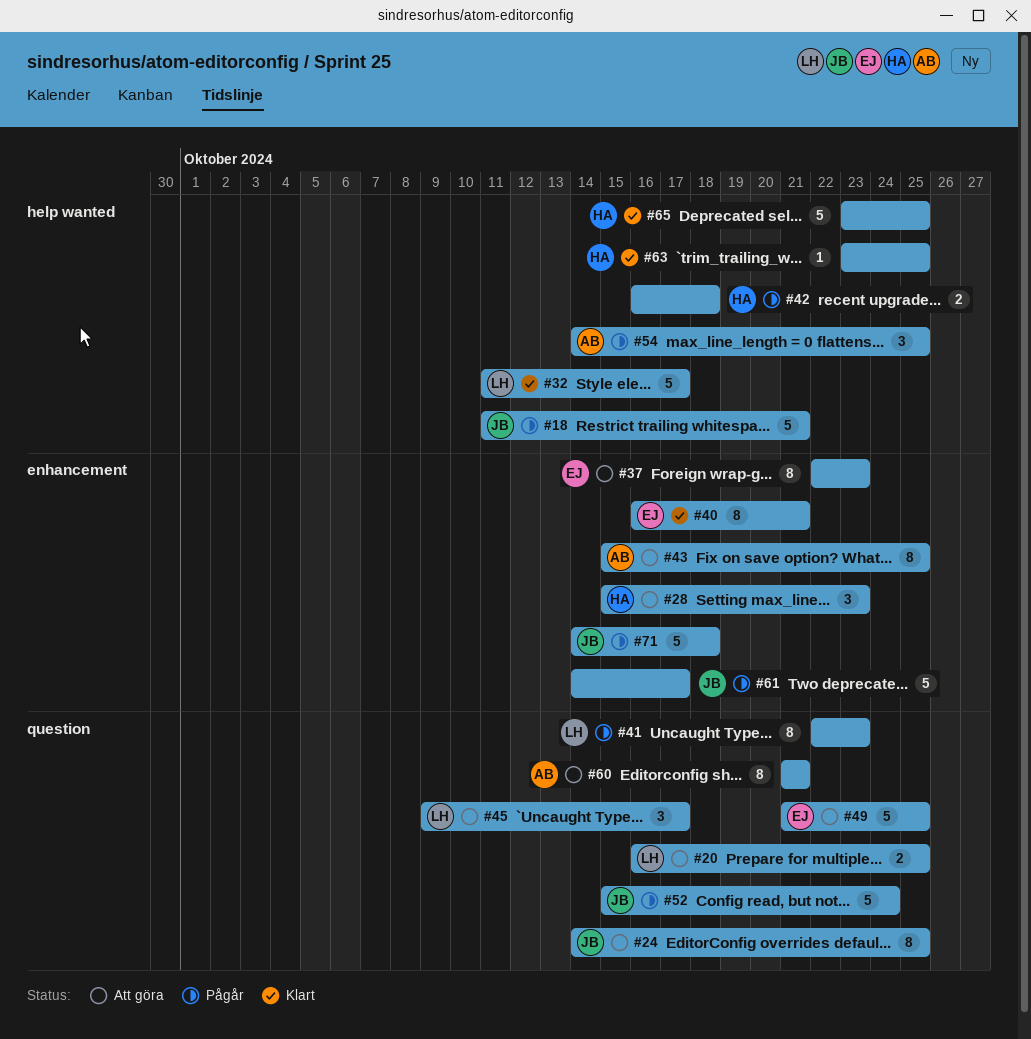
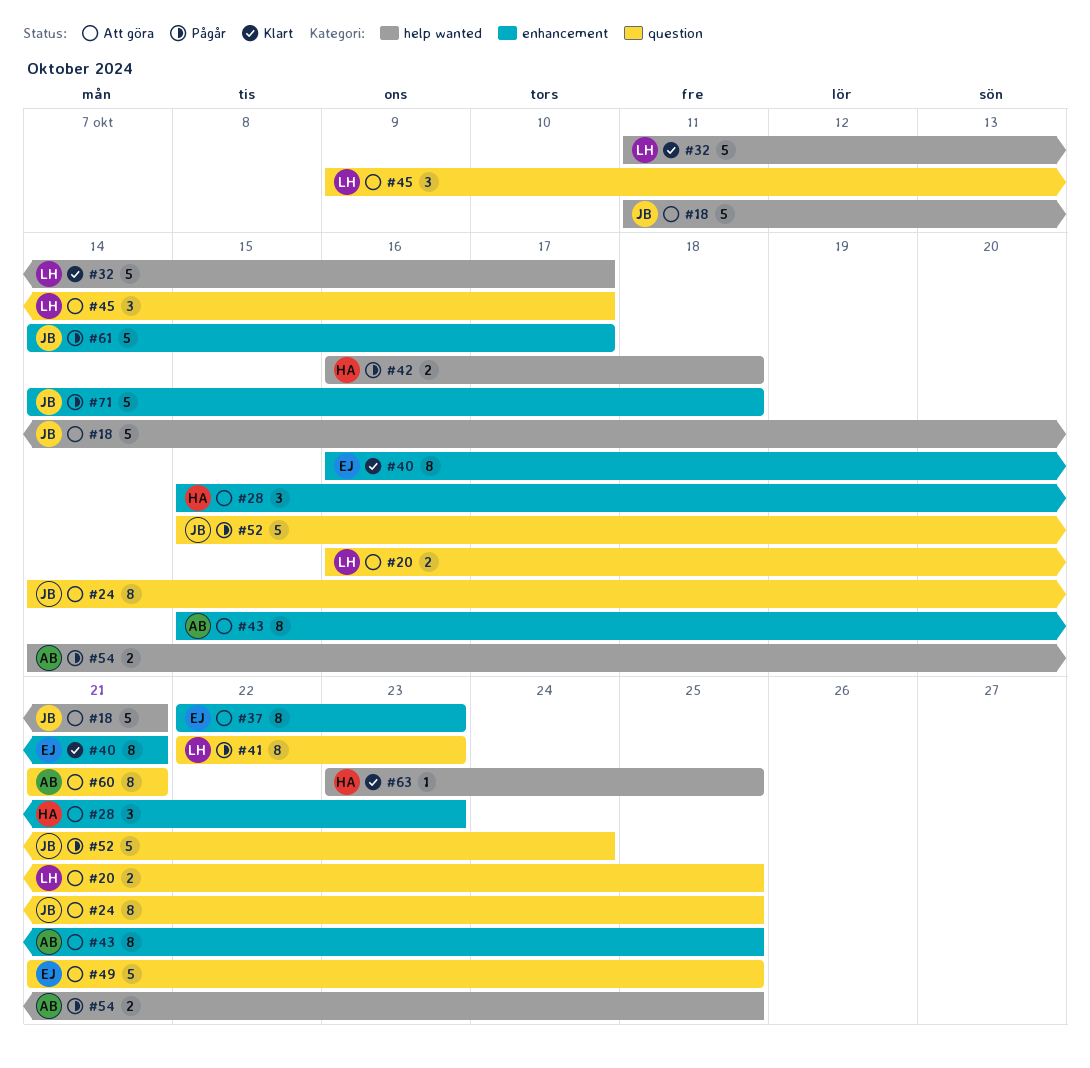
#18, status: Pågår -> Att göra
#54, estimate: 3 -> 2
#65: present -> none

